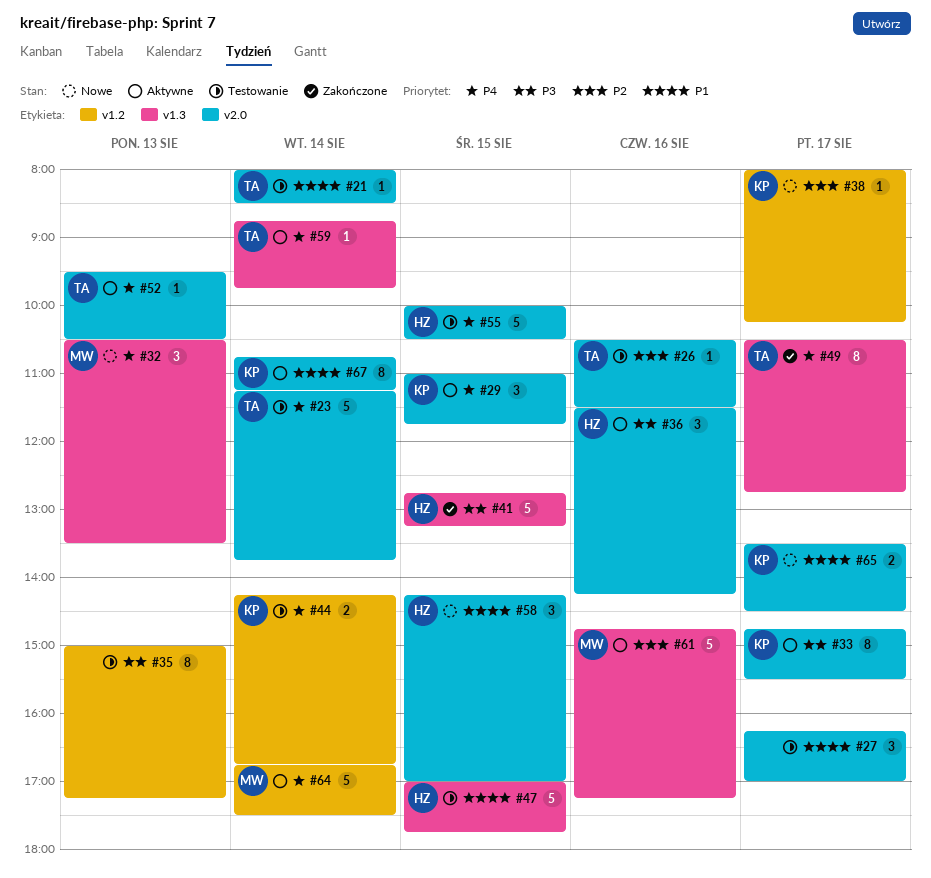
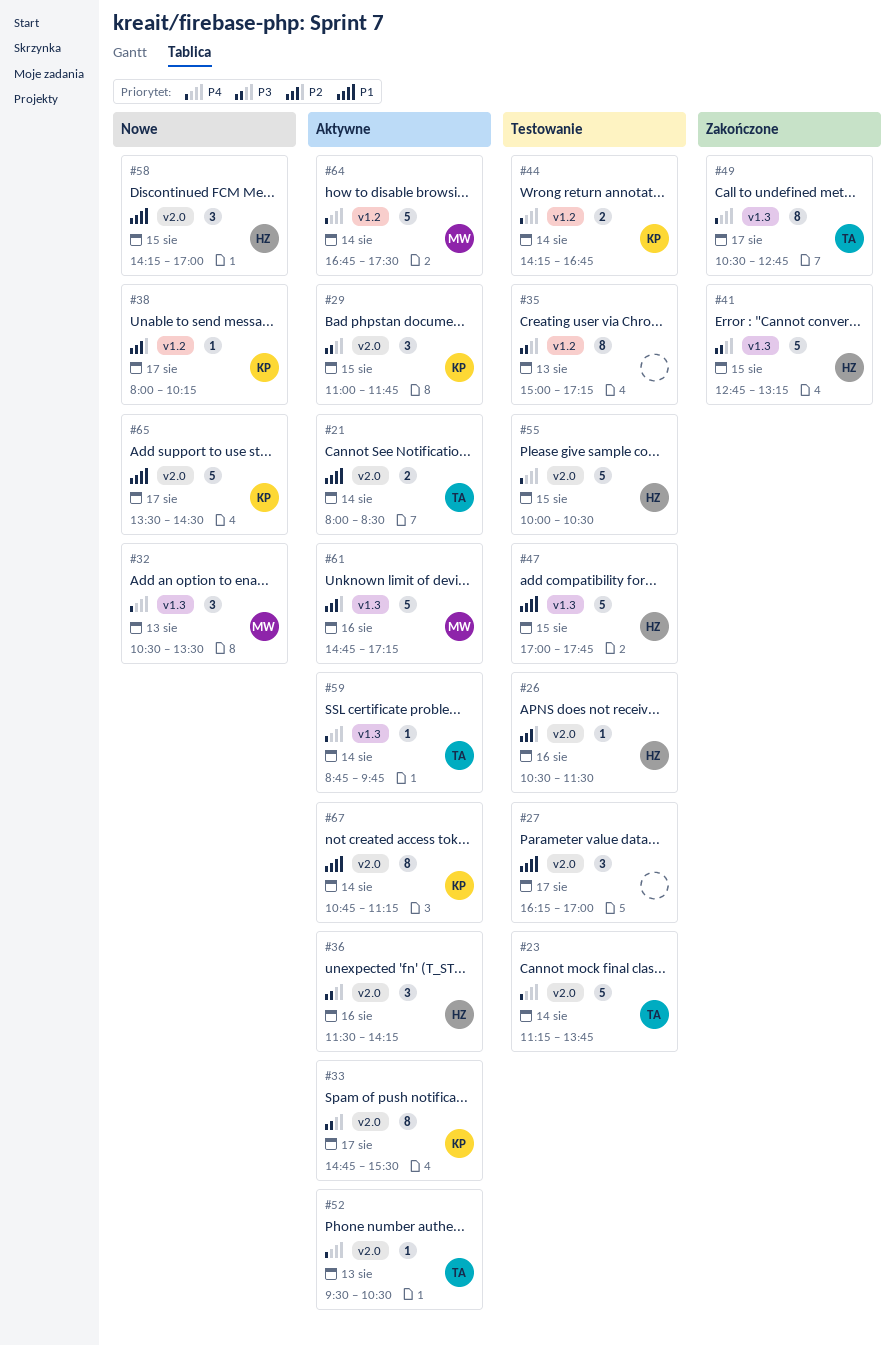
#21, status: Testowanie -> Aktywne
#21, estimate: 1 -> 2
#26, owner: TA -> HZ
#29, priority: P4 -> P3
#65, estimate: 2 -> 5

